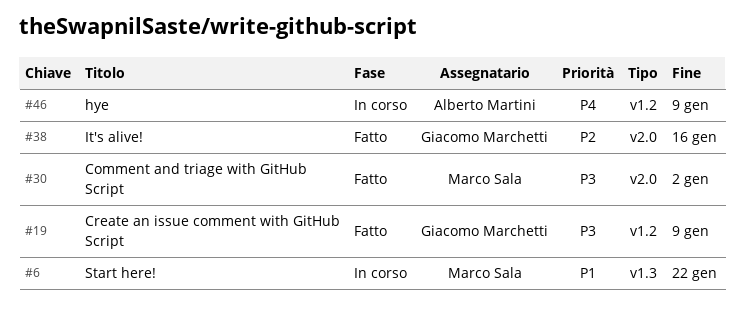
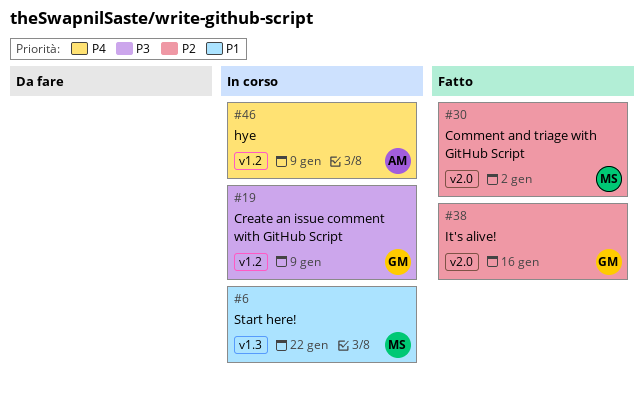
#19, status: Fatto -> In corso
#30, priority: P3 -> P2

